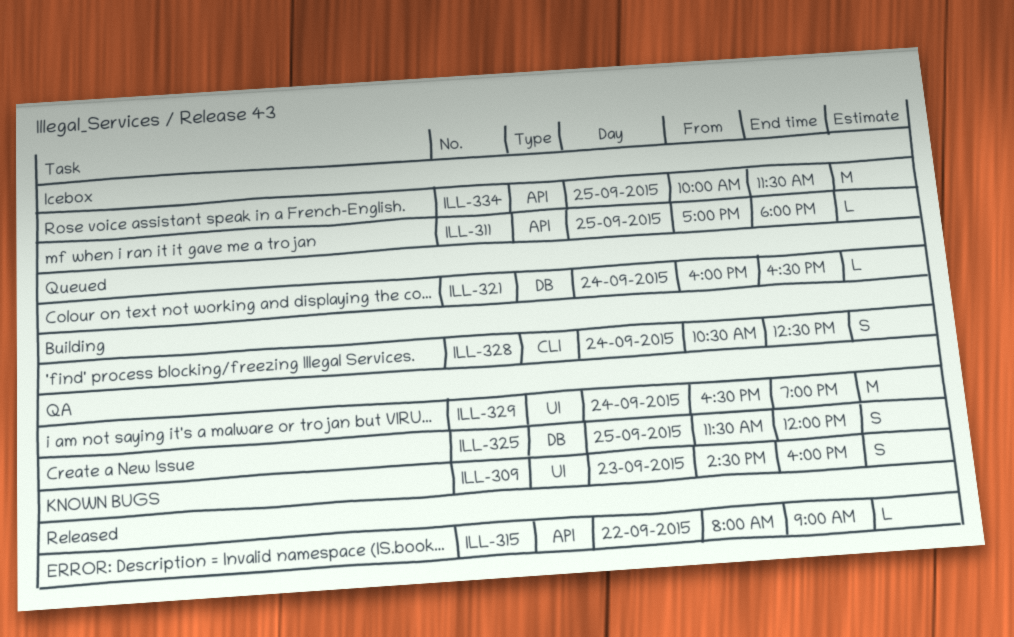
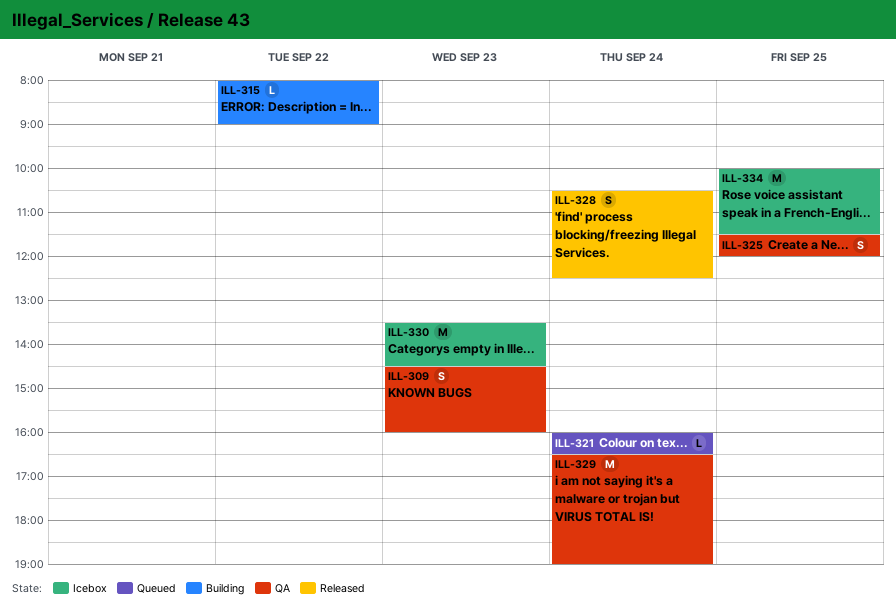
ILL-311: present -> none
ILL-315, status: Released -> Building
ILL-328, status: Building -> Released
ILL-330: none -> present

